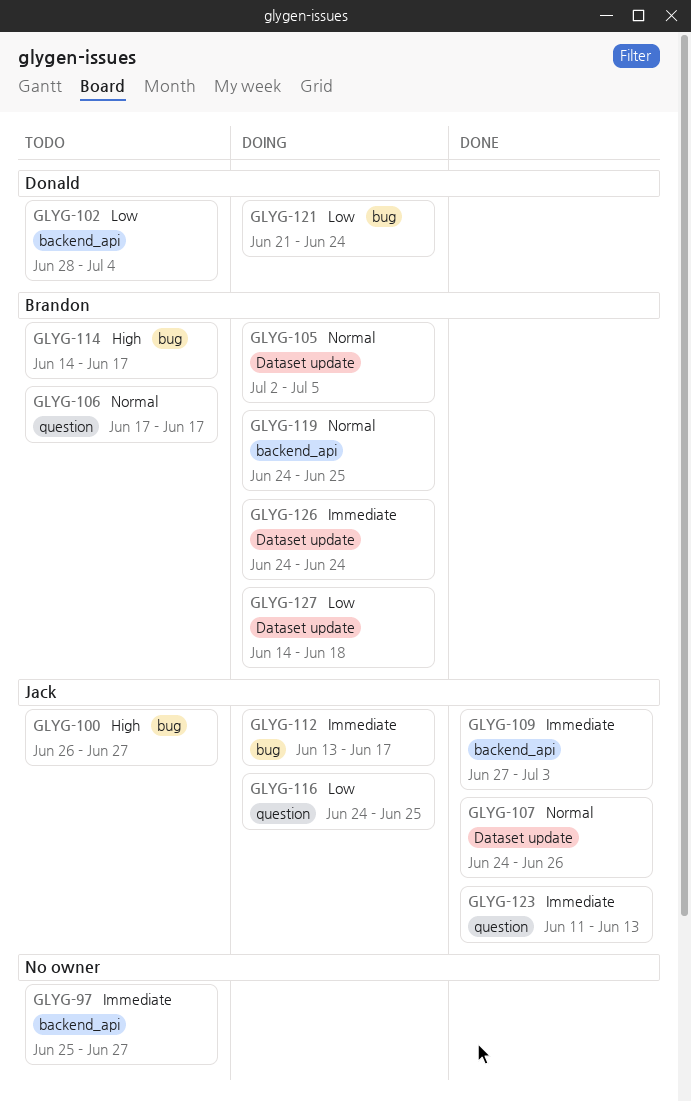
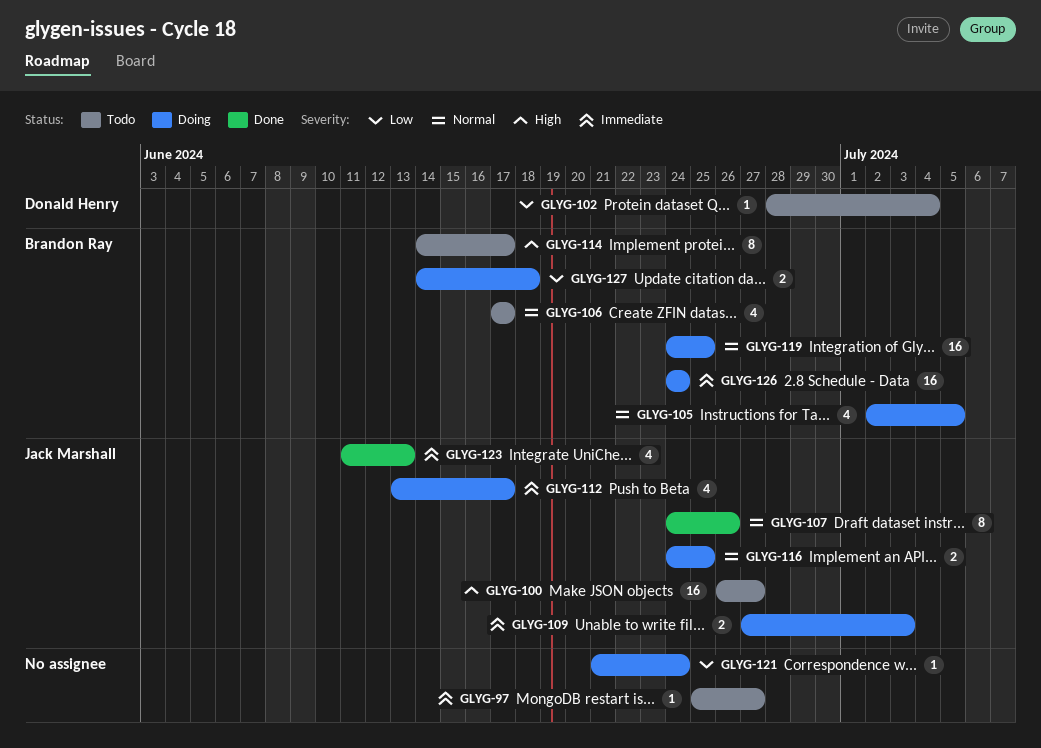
GLYG-109, status: Done -> Doing
GLYG-116, priority: Low -> Normal
GLYG-121, owner: Donald Henry -> none

